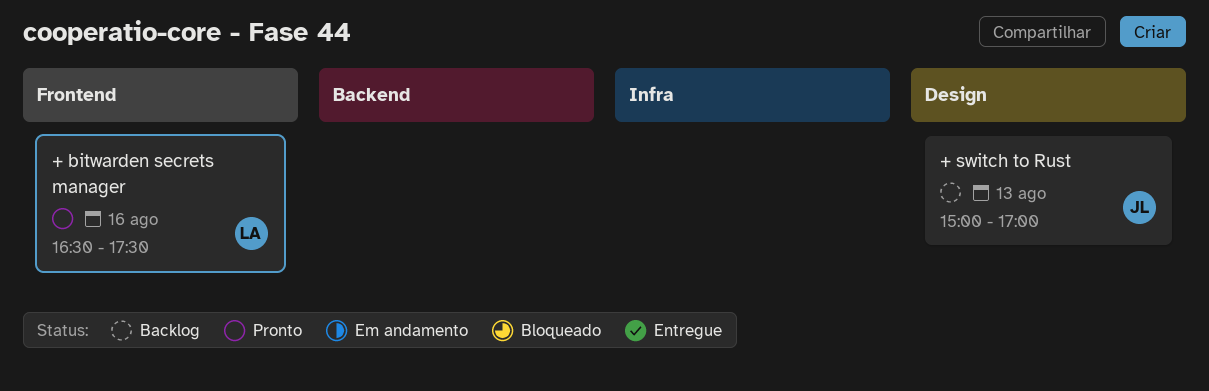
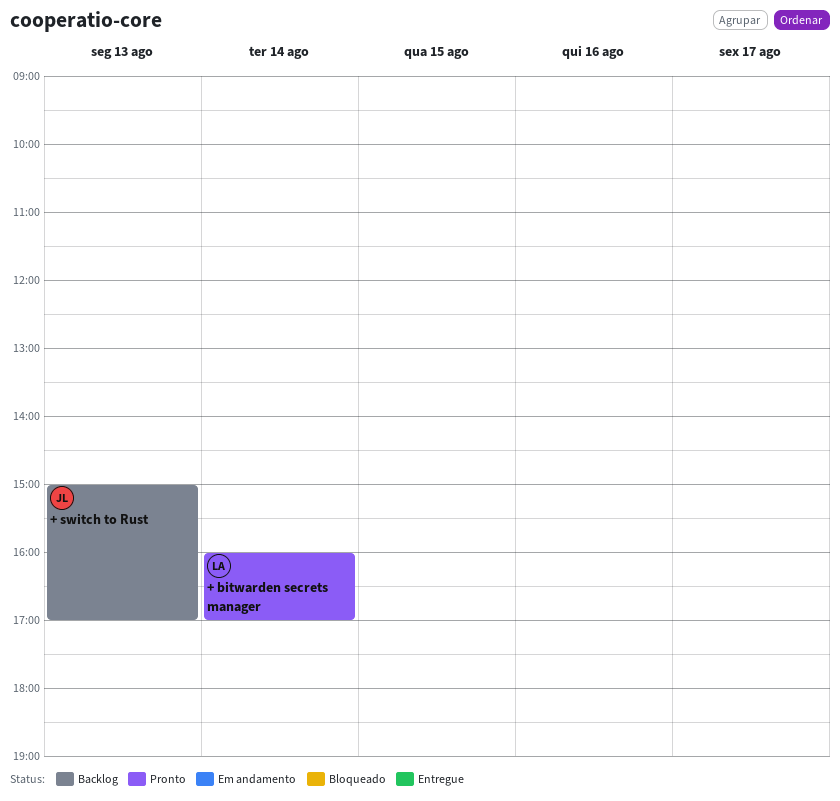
+ bitwarden secrets manager, day: Aug 16 -> Aug 14
+ bitwarden secrets manager, begins: 16:30 -> 16:00
+ bitwarden secrets manager, ends: 17:30 -> 17:00

